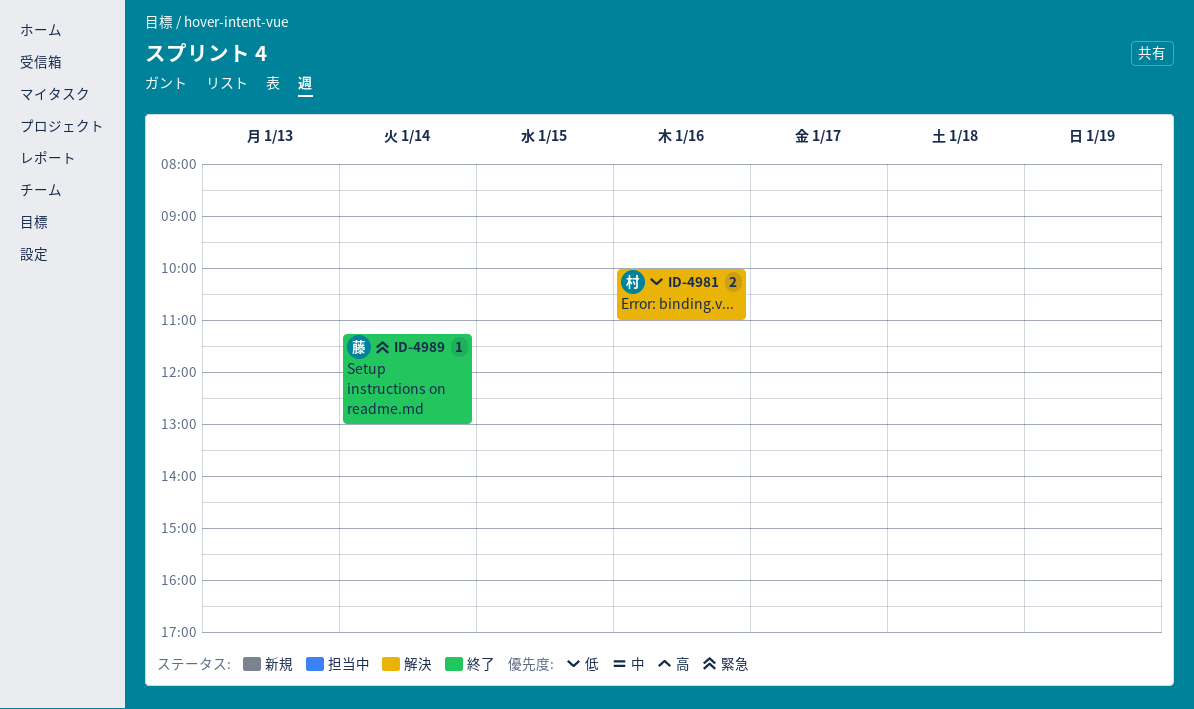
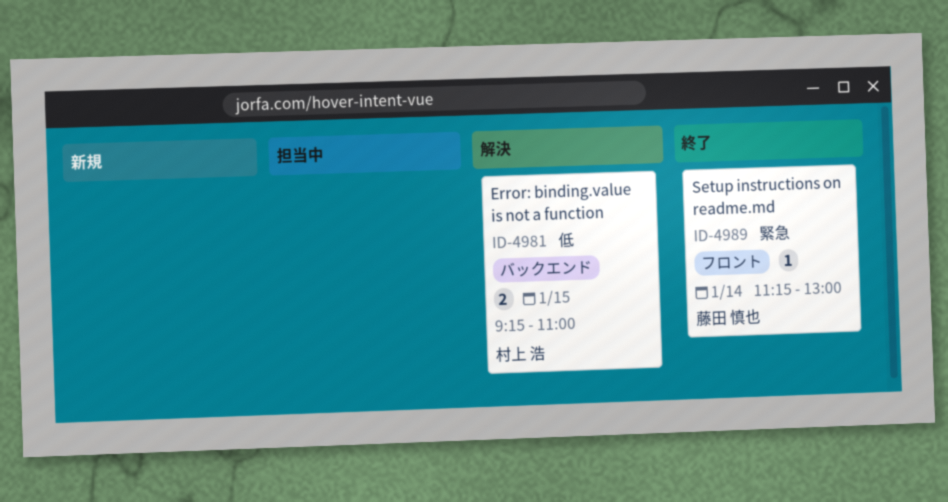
ID-4981, day: Jan 16 -> Jan 15
ID-4981, begins: 10:00 -> 09:15

